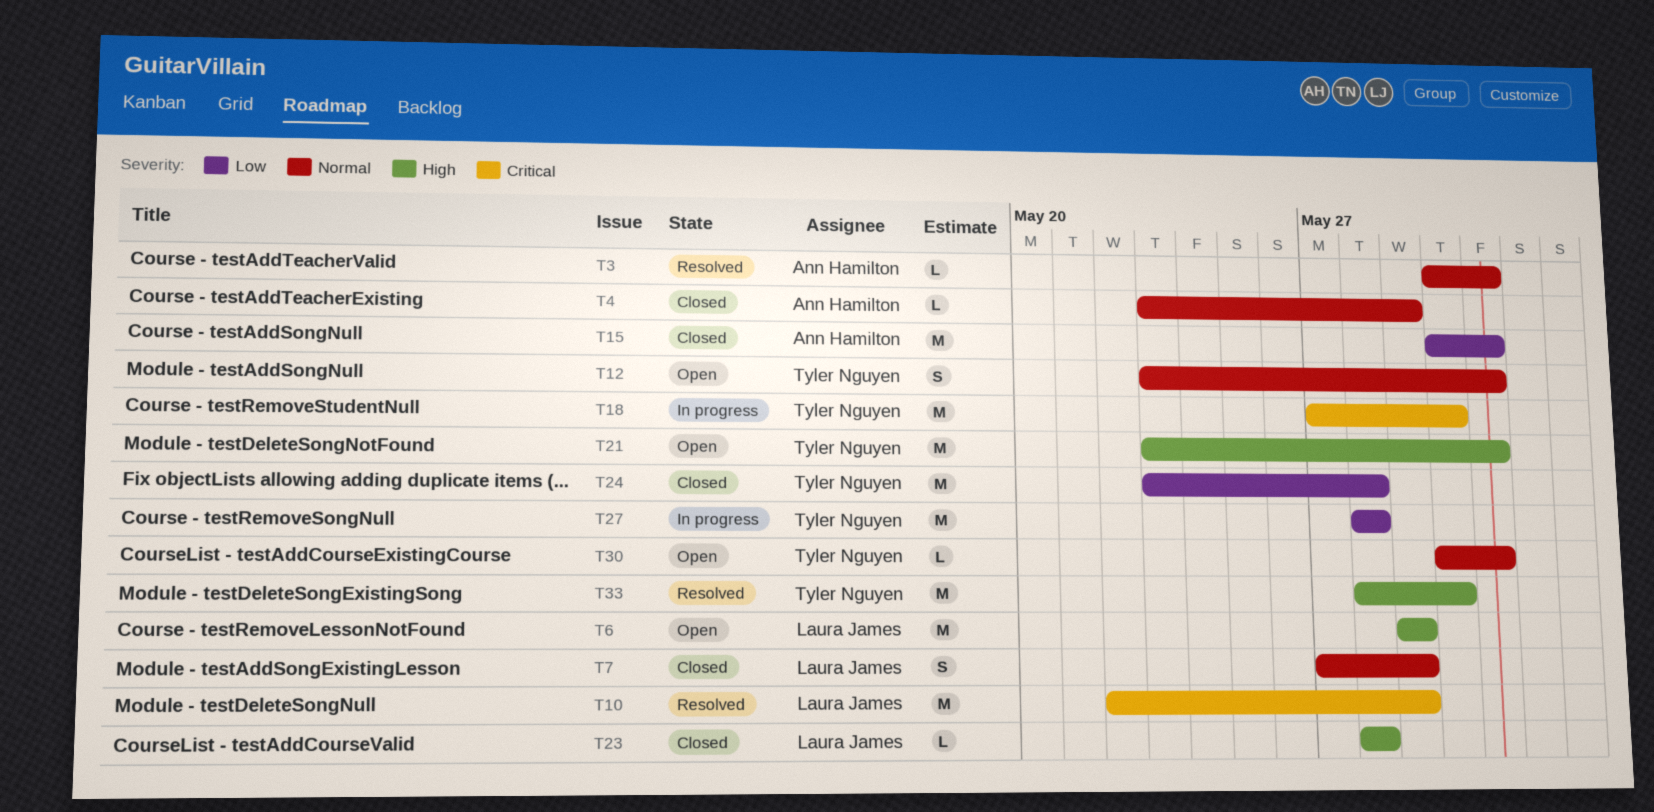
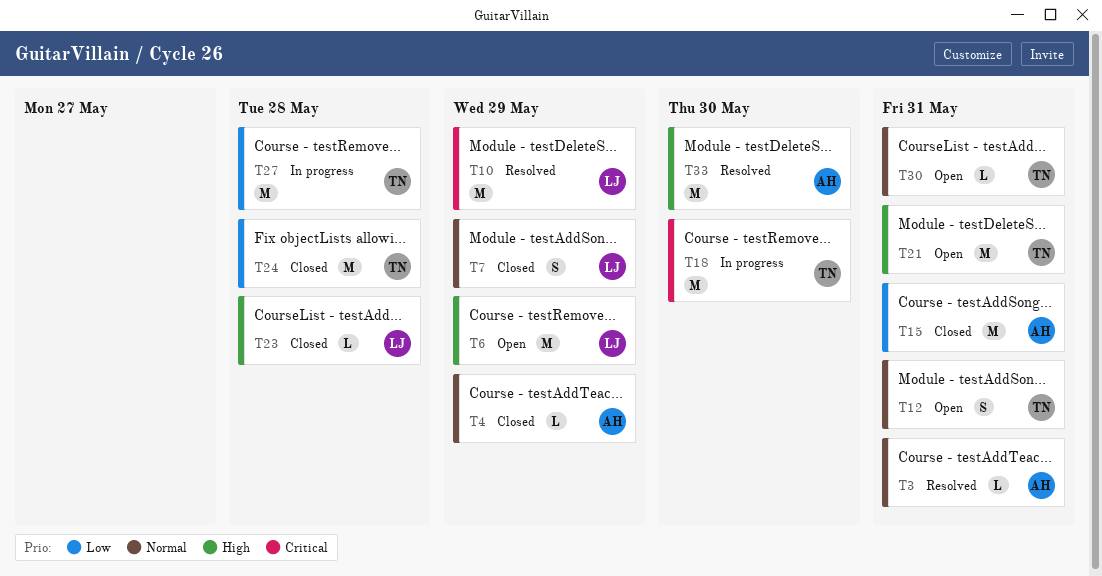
T33, owner: Tyler Nguyen -> Ann Hamilton

